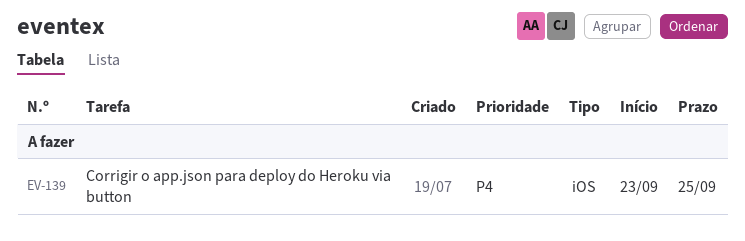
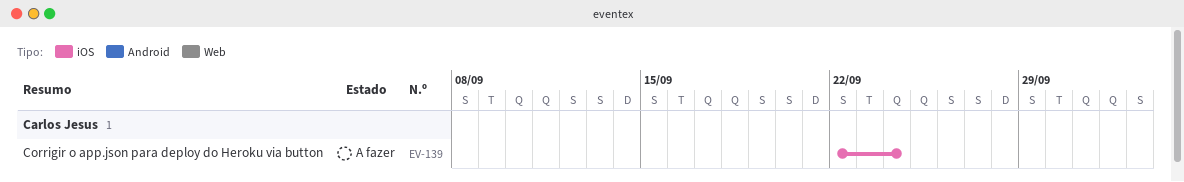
EV-139, start: Sep 23 -> Sep 22
EV-139, due: Sep 25 -> Sep 24

